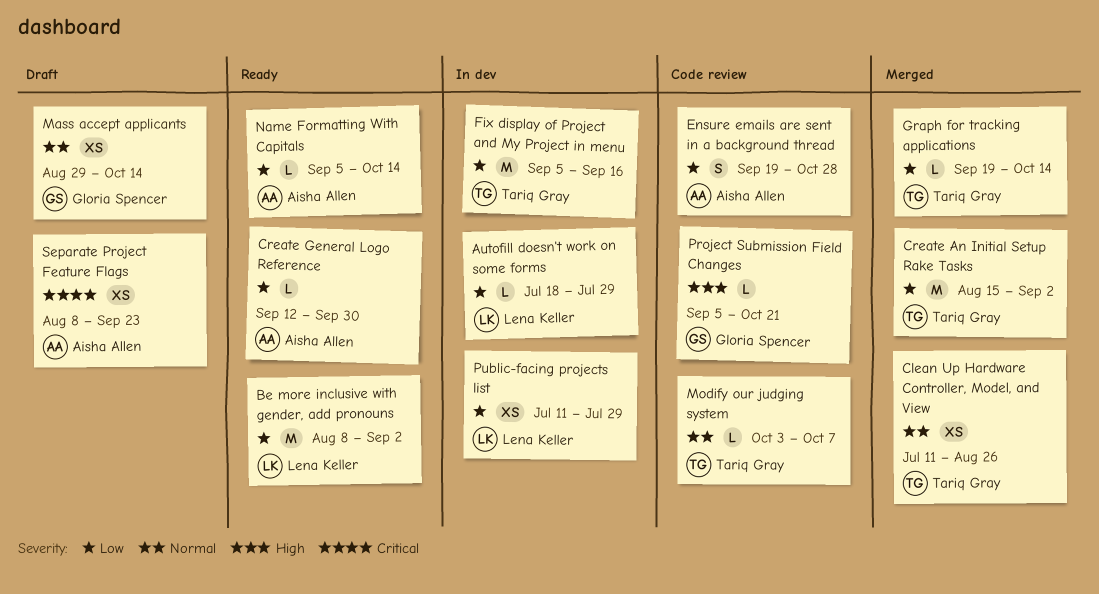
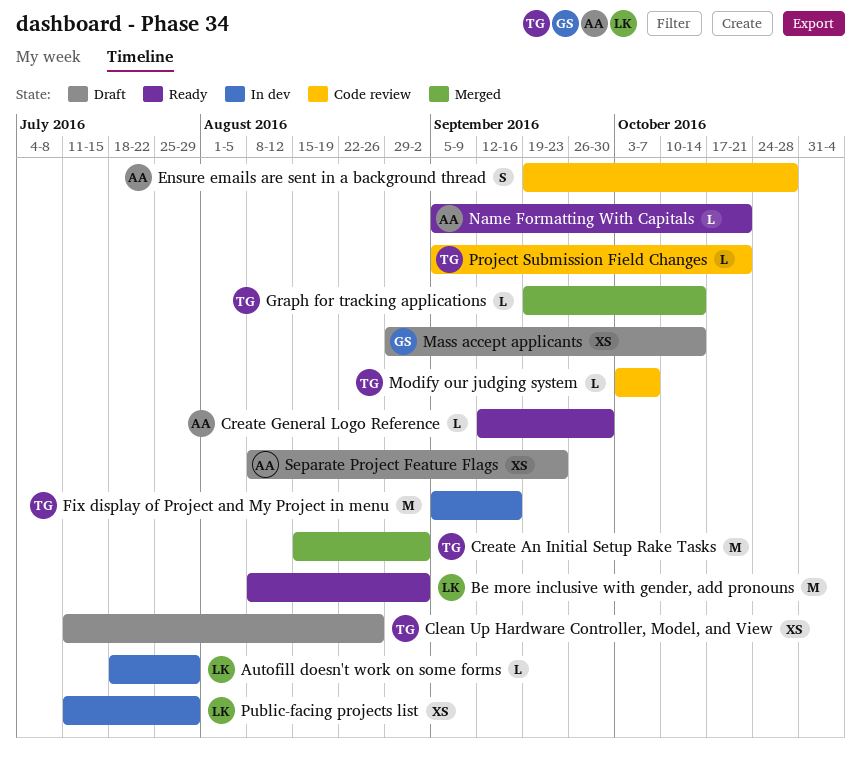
Clean Up Hardware Controller, Model, and View, status: Merged -> Draft
Name Formatting With Capitals, due: Oct 14 -> Oct 21
Project Submission Field Changes, owner: Gloria Spencer -> Tariq Gray

